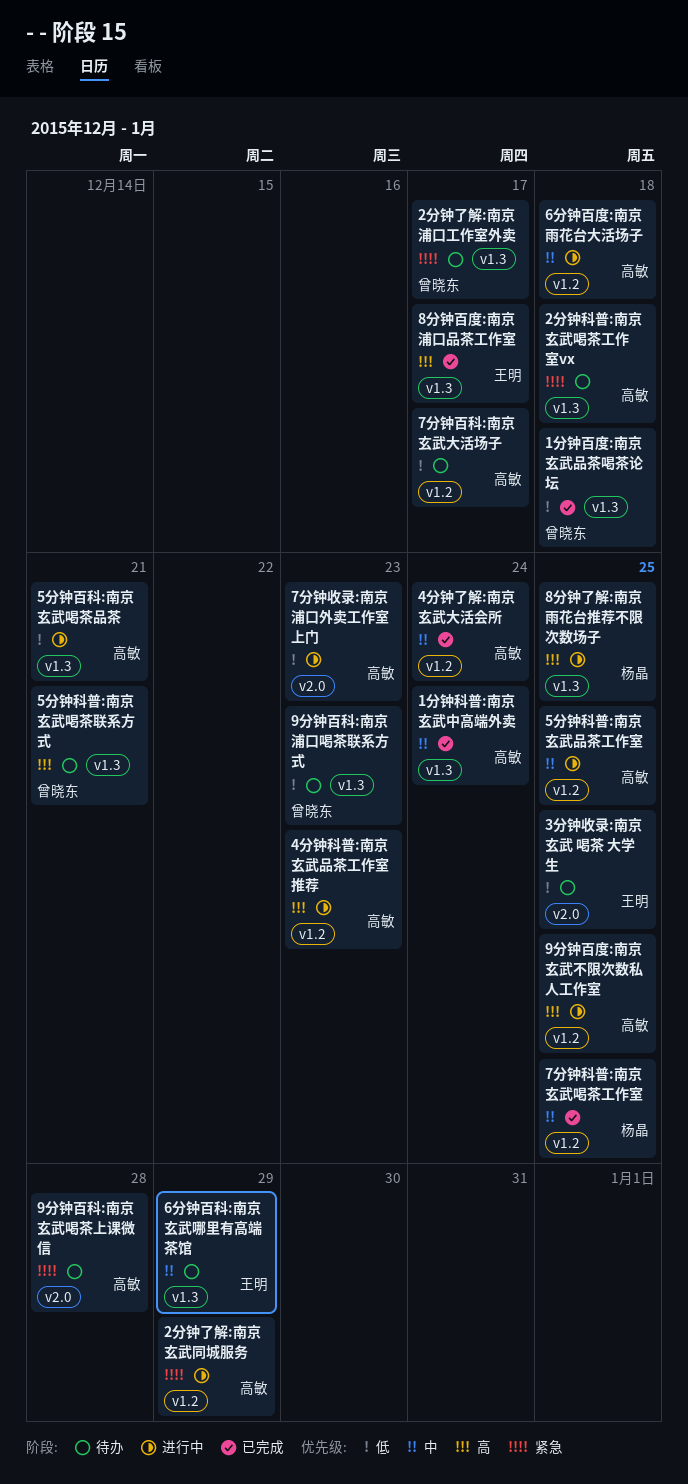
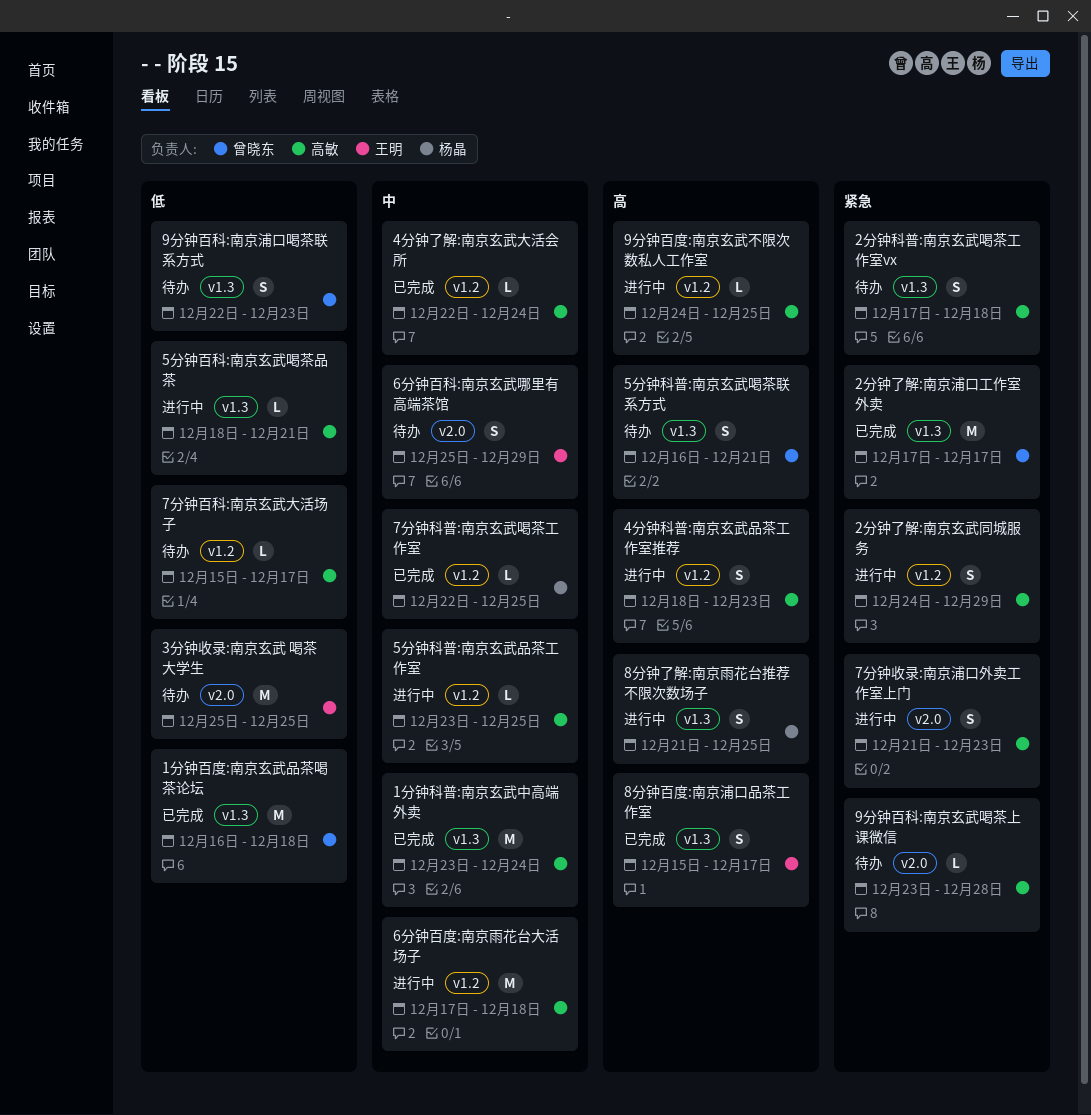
2分钟了解:南京浦口工作室外卖, status: 待办 -> 已完成
6分钟百科:南京玄武哪里有高端茶馆, label: v1.3 -> v2.0
7分钟收录:南京浦口外卖工作室上门, priority: 低 -> 紧急

